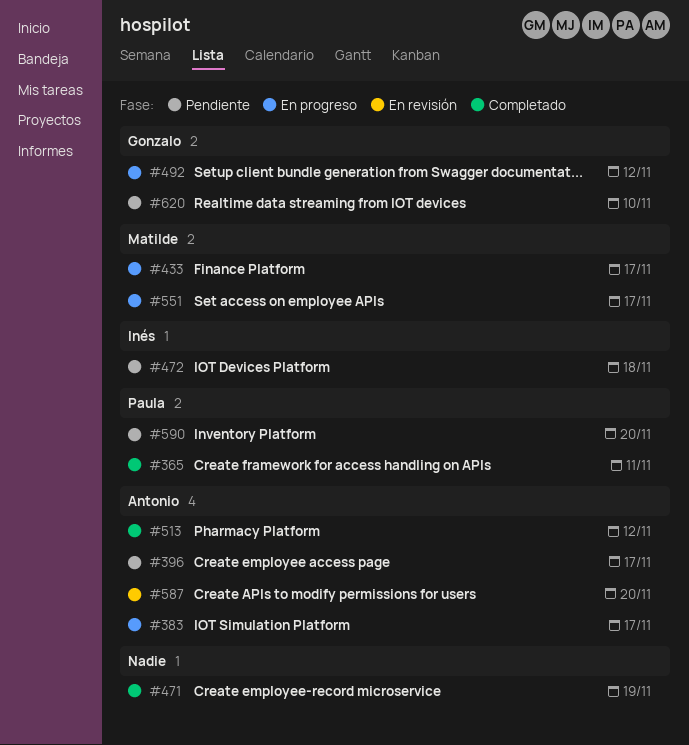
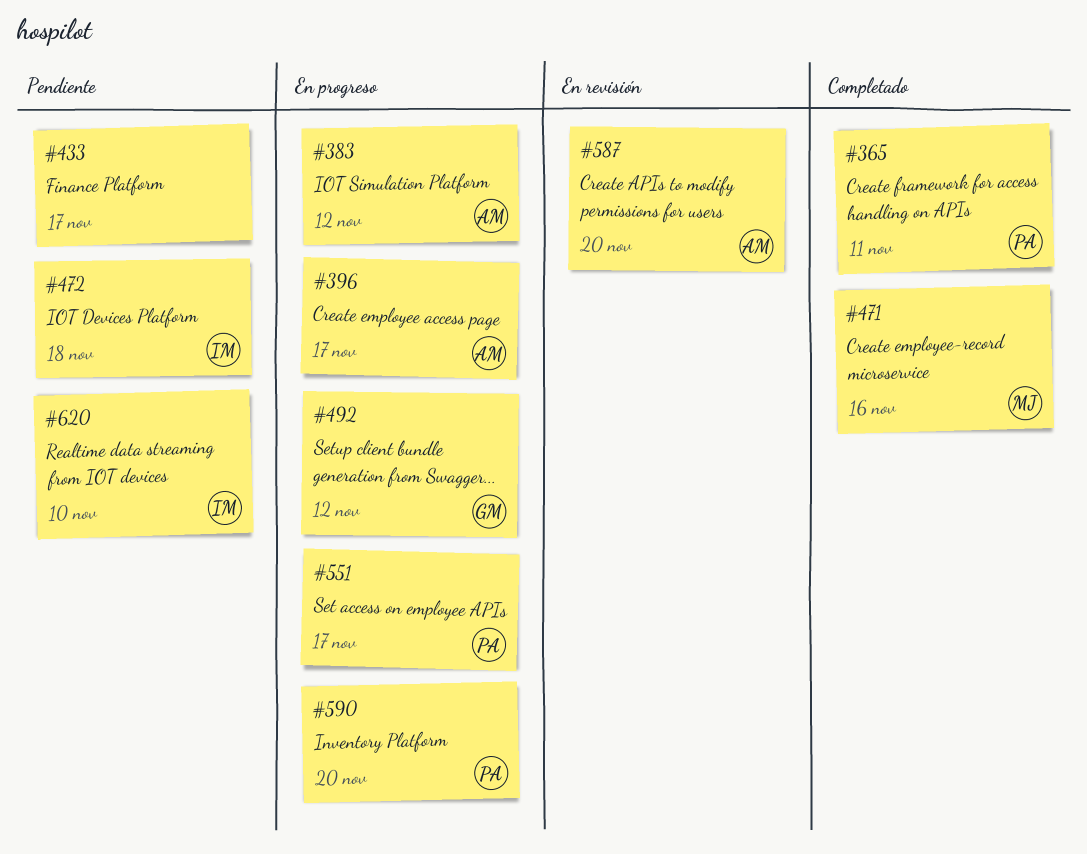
#383, due: Nov 17 -> Nov 12
#396, status: Pendiente -> En progreso
#433, status: En progreso -> Pendiente
#433, owner: Matilde -> none
#471, owner: none -> Matilde
#471, due: Nov 19 -> Nov 16
#513: present -> none
#551, owner: Matilde -> Paula
#590, status: Pendiente -> En progreso
#620, owner: Gonzalo -> Inés

